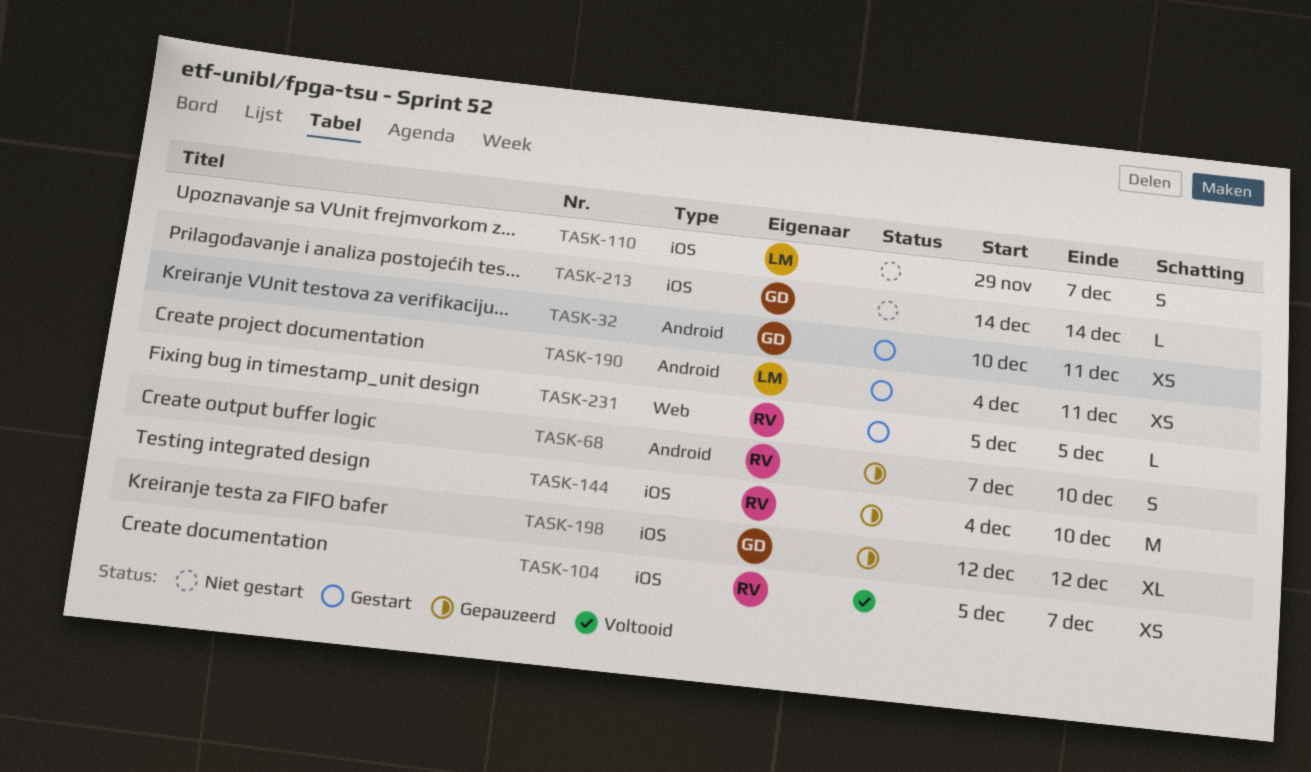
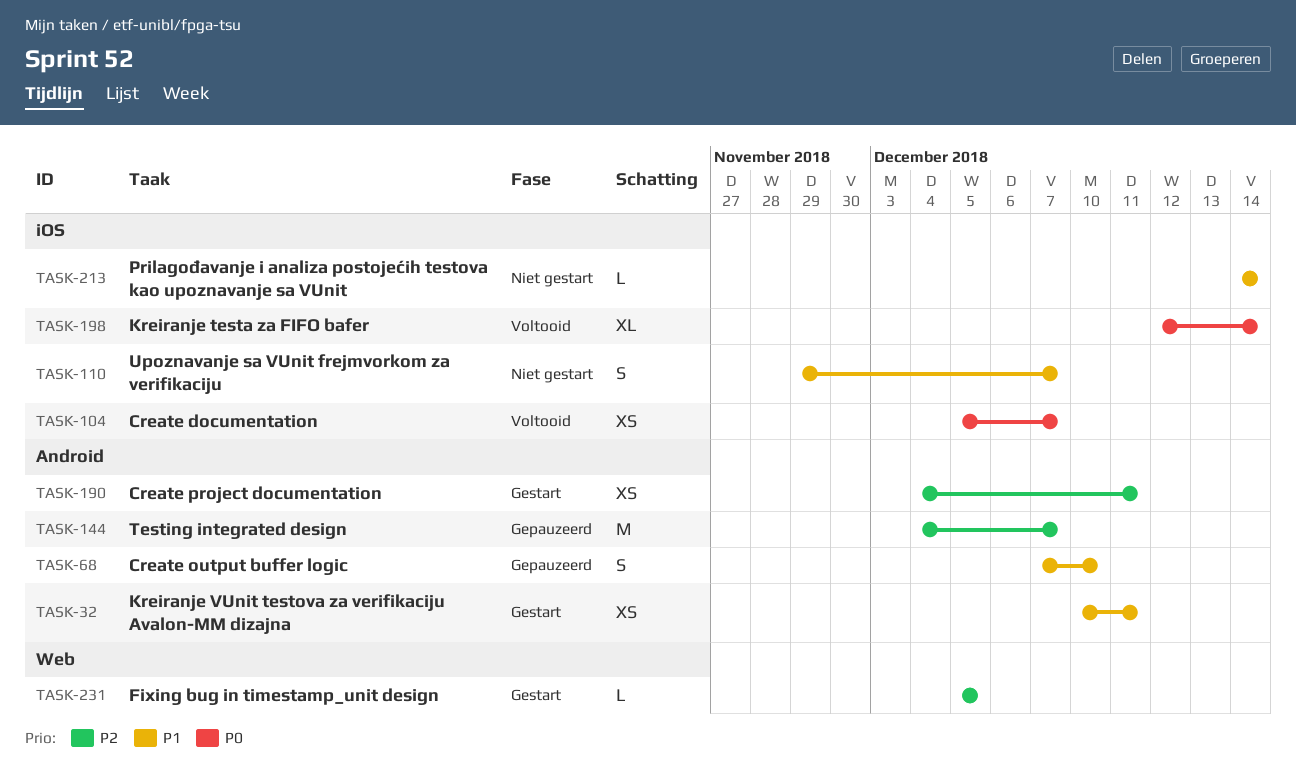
TASK-144, label: iOS -> Android
TASK-144, due: Dec 10 -> Dec 7
TASK-198, status: Gepauzeerd -> Voltooid
TASK-198, due: Dec 12 -> Dec 14

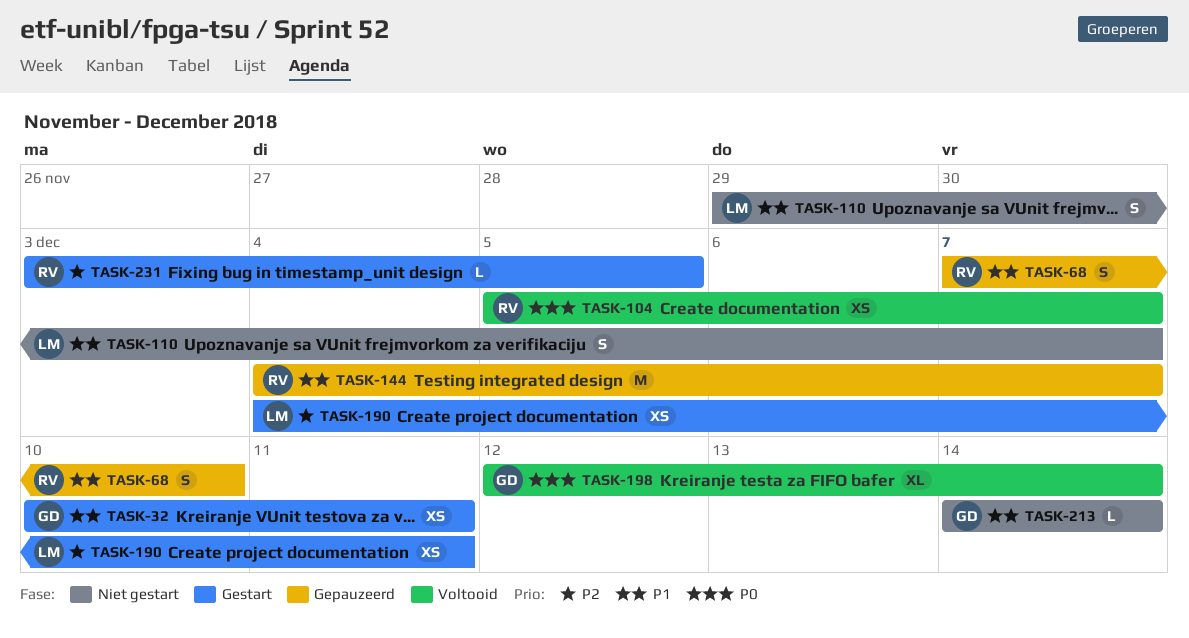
TASK-144, priority: P2 -> P1
TASK-231, start: Dec 5 -> Dec 3

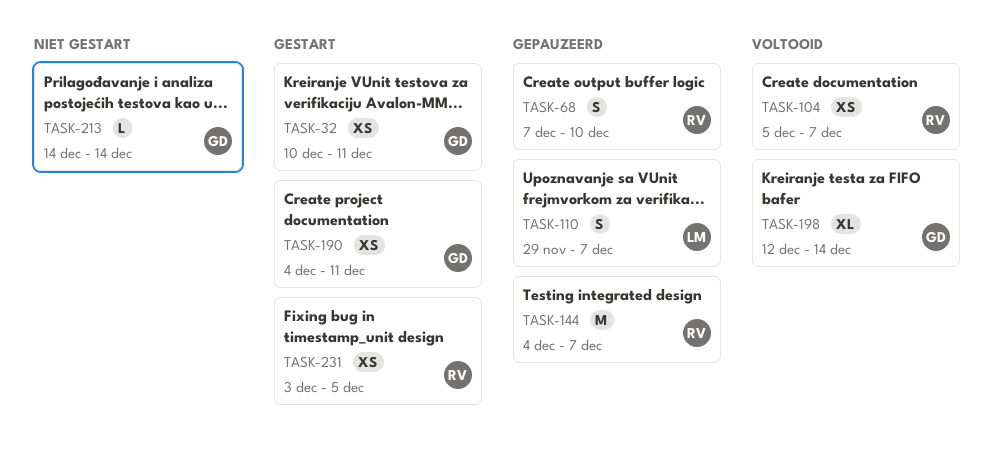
TASK-110, status: Niet gestart -> Gepauzeerd
TASK-190, owner: LM -> GD
TASK-231, estimate: L -> XS

